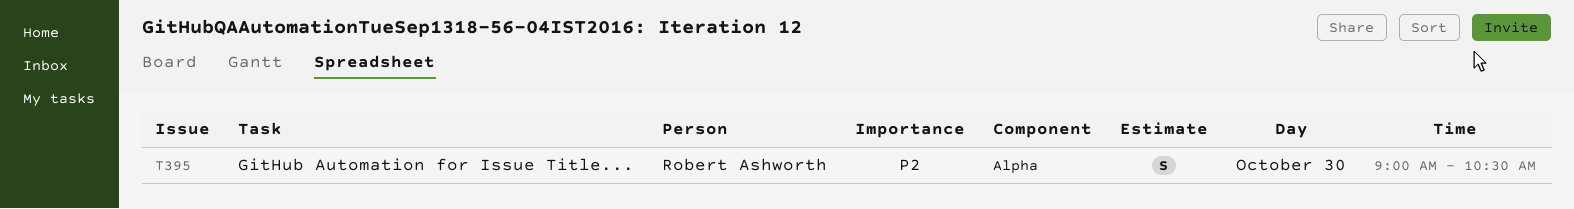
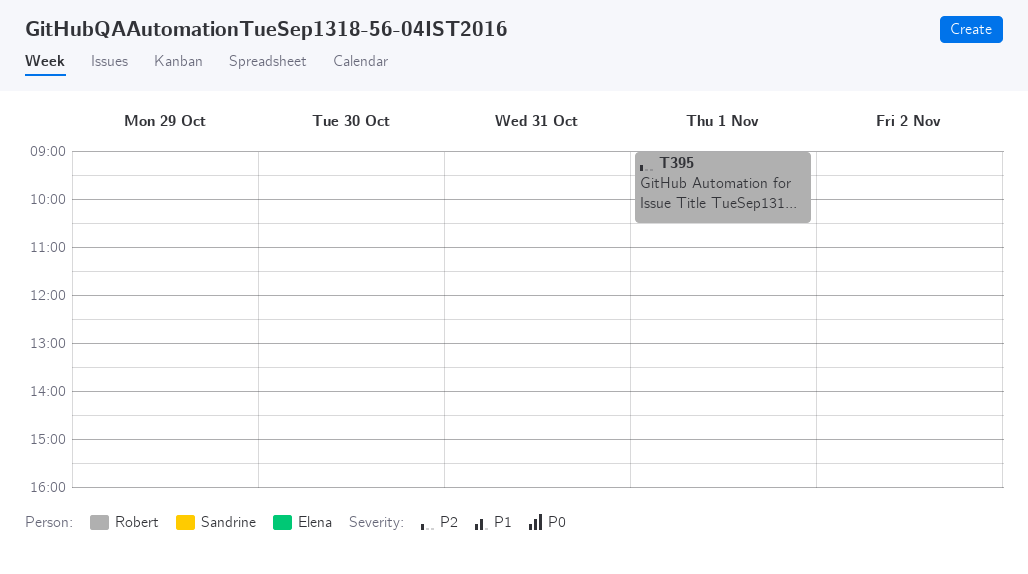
T395, day: Oct 30 -> Nov 1

